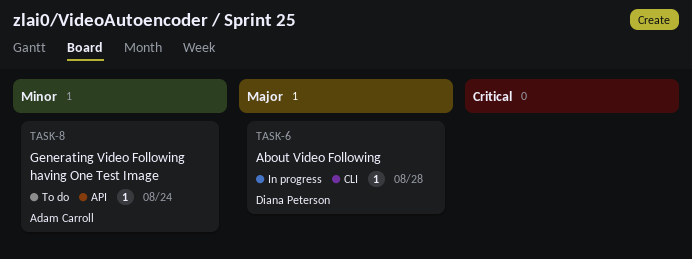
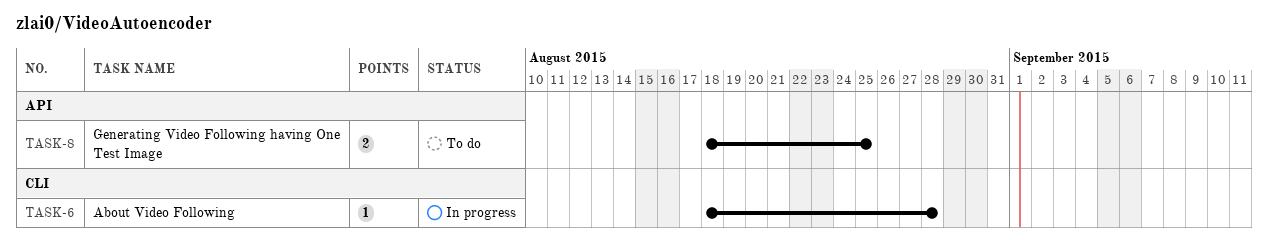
TASK-8, estimate: 1 -> 2
TASK-8, due: Aug 24 -> Aug 25

